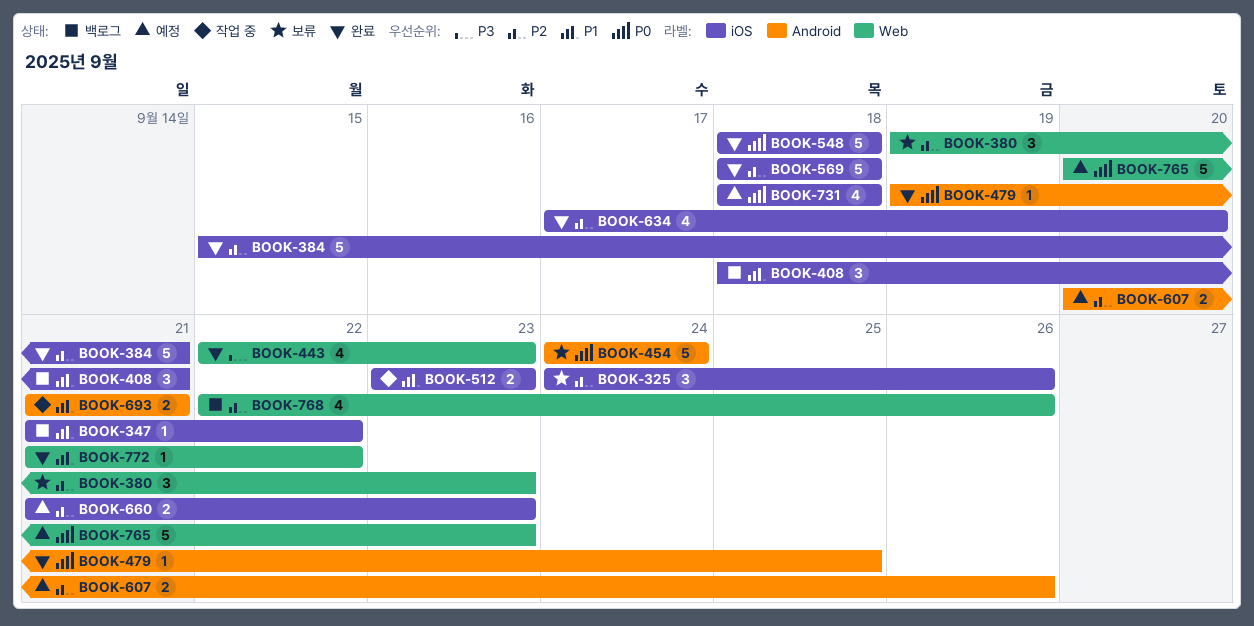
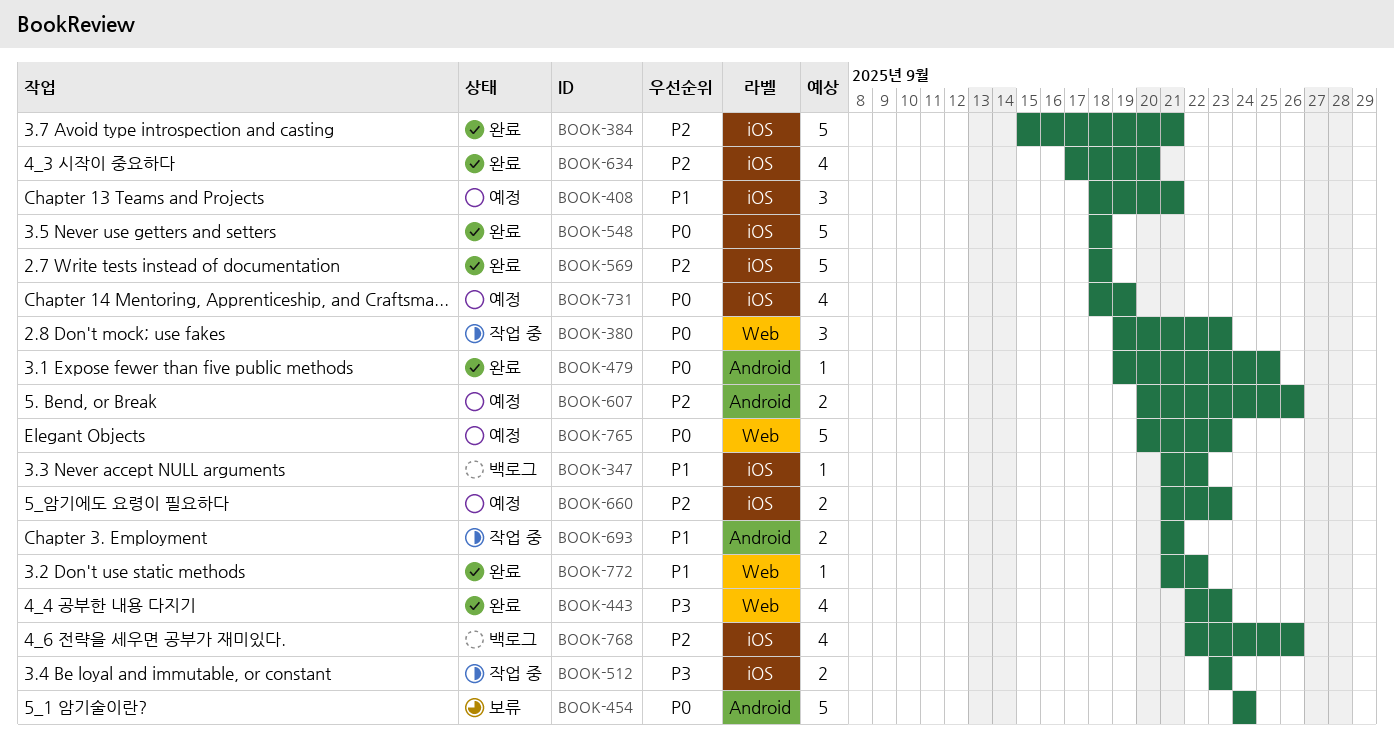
BOOK-325: present -> none
BOOK-380, status: 보류 -> 작업 중
BOOK-380, priority: P2 -> P0
BOOK-408, status: 백로그 -> 예정
BOOK-512, priority: P1 -> P3
BOOK-731, due: Sep 18 -> Sep 19
BOOK-768, label: Web -> iOS

